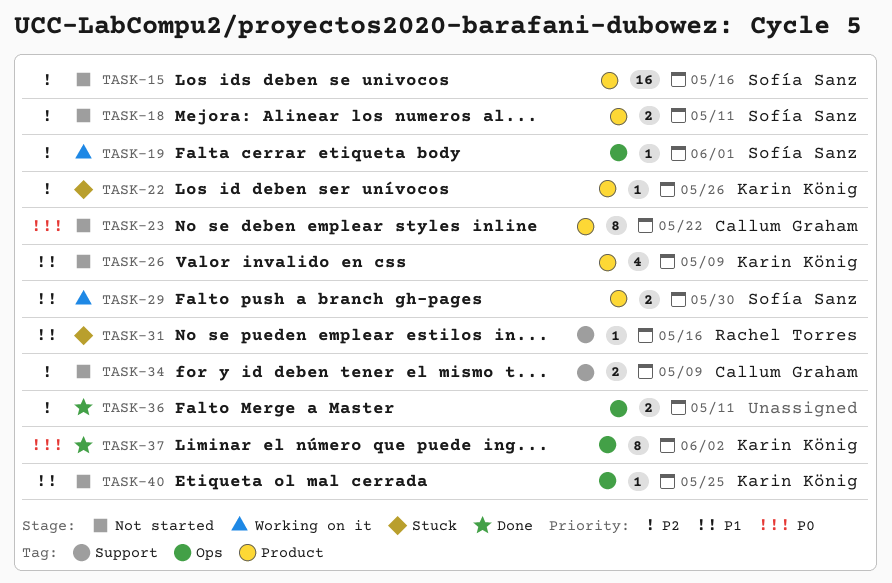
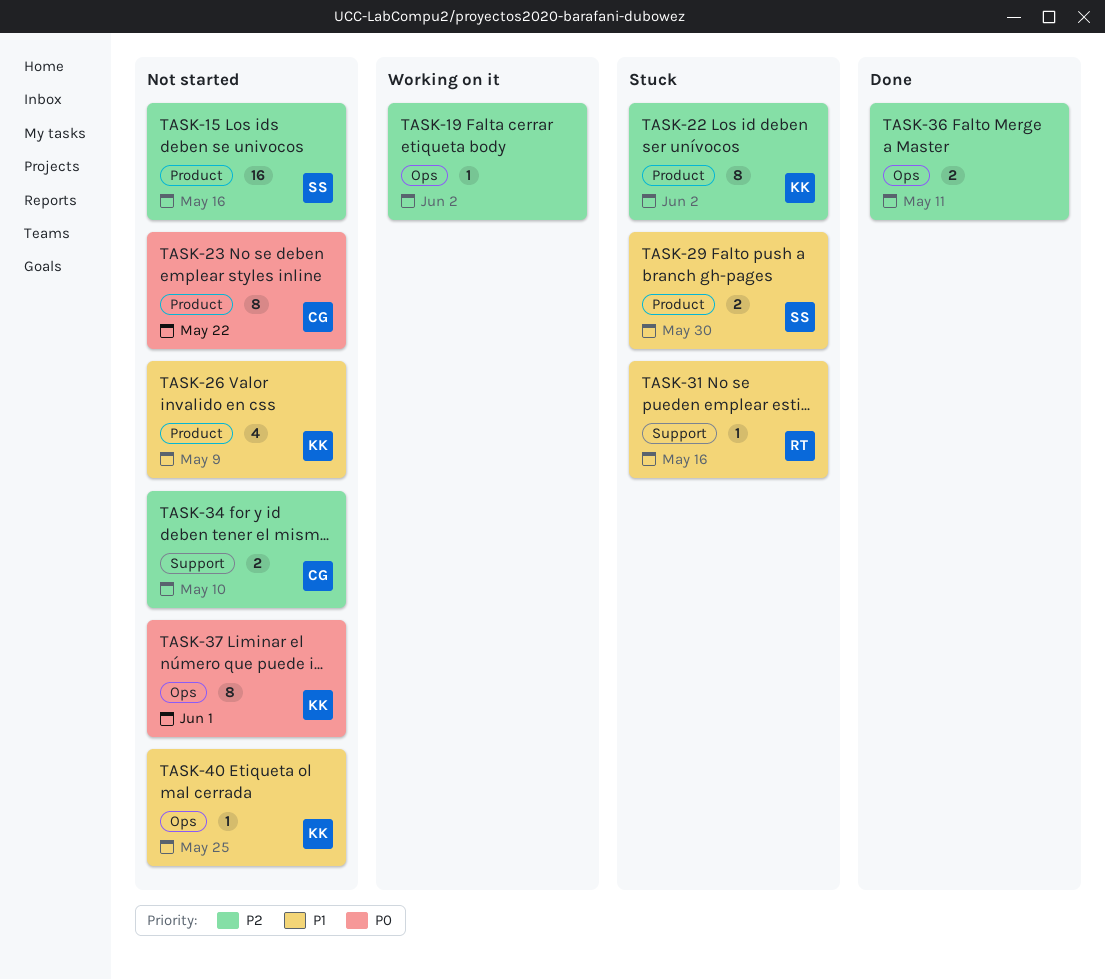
TASK-18: present -> none
TASK-19, owner: Sofía Sanz -> none
TASK-19, due: Jun 1 -> Jun 2
TASK-22, estimate: 1 -> 8
TASK-22, due: May 26 -> Jun 2
TASK-29, status: Working on it -> Stuck
TASK-34, due: May 9 -> May 10
TASK-37, status: Done -> Not started
TASK-37, due: Jun 2 -> Jun 1

